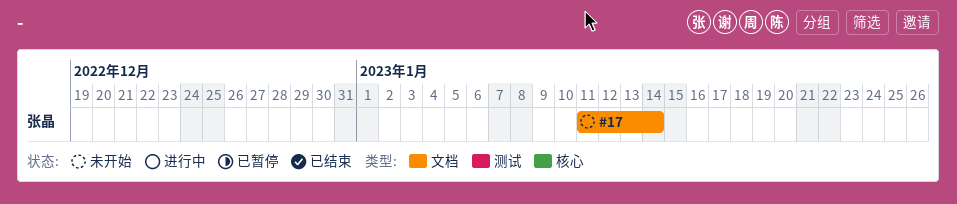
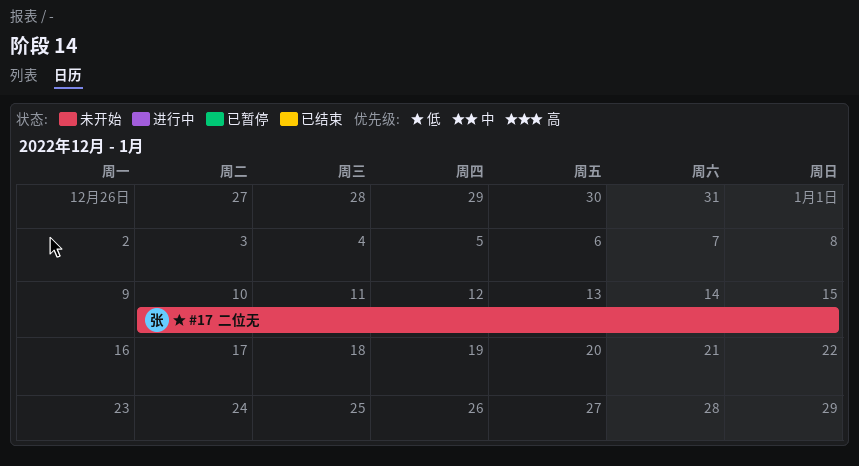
#17, start: Jan 11 -> Jan 10
#17, due: Jan 14 -> Jan 15

